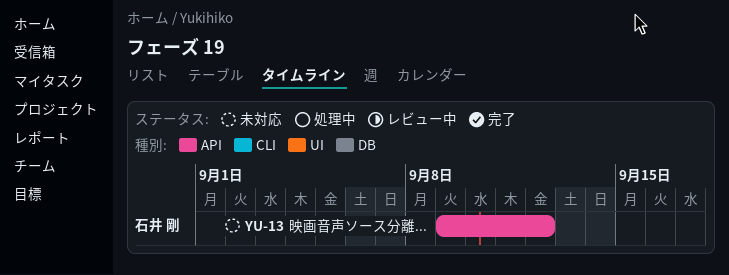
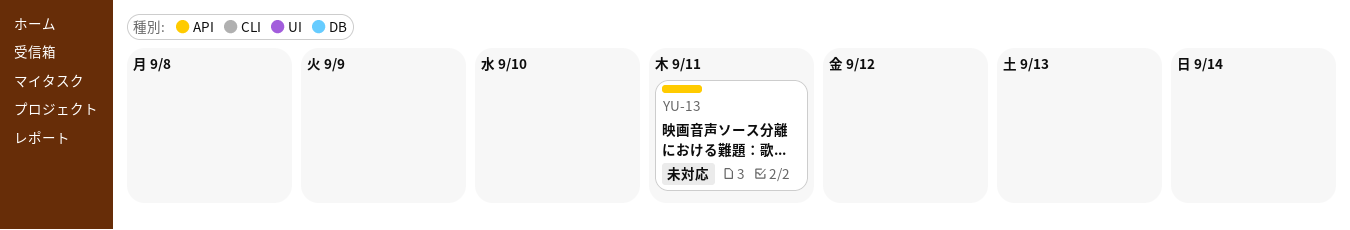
YU-13, due: Sep 12 -> Sep 11

